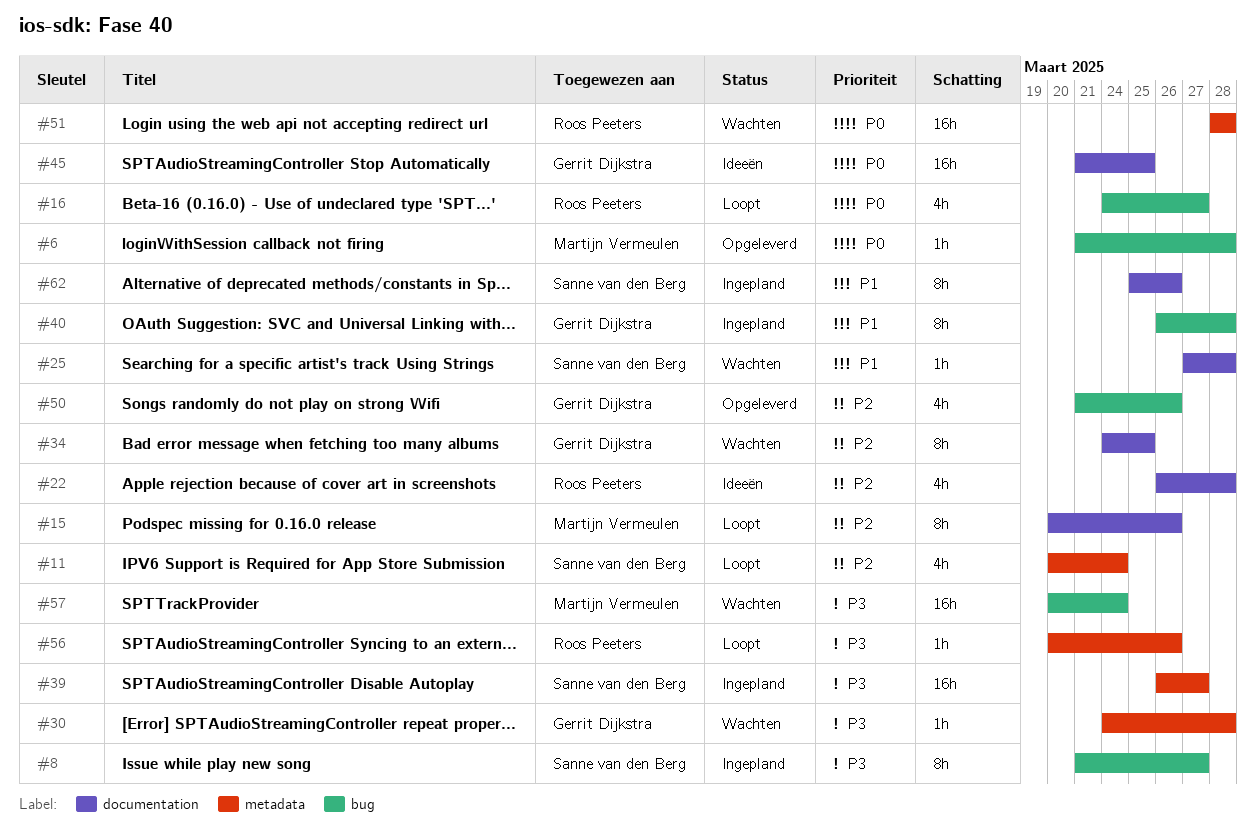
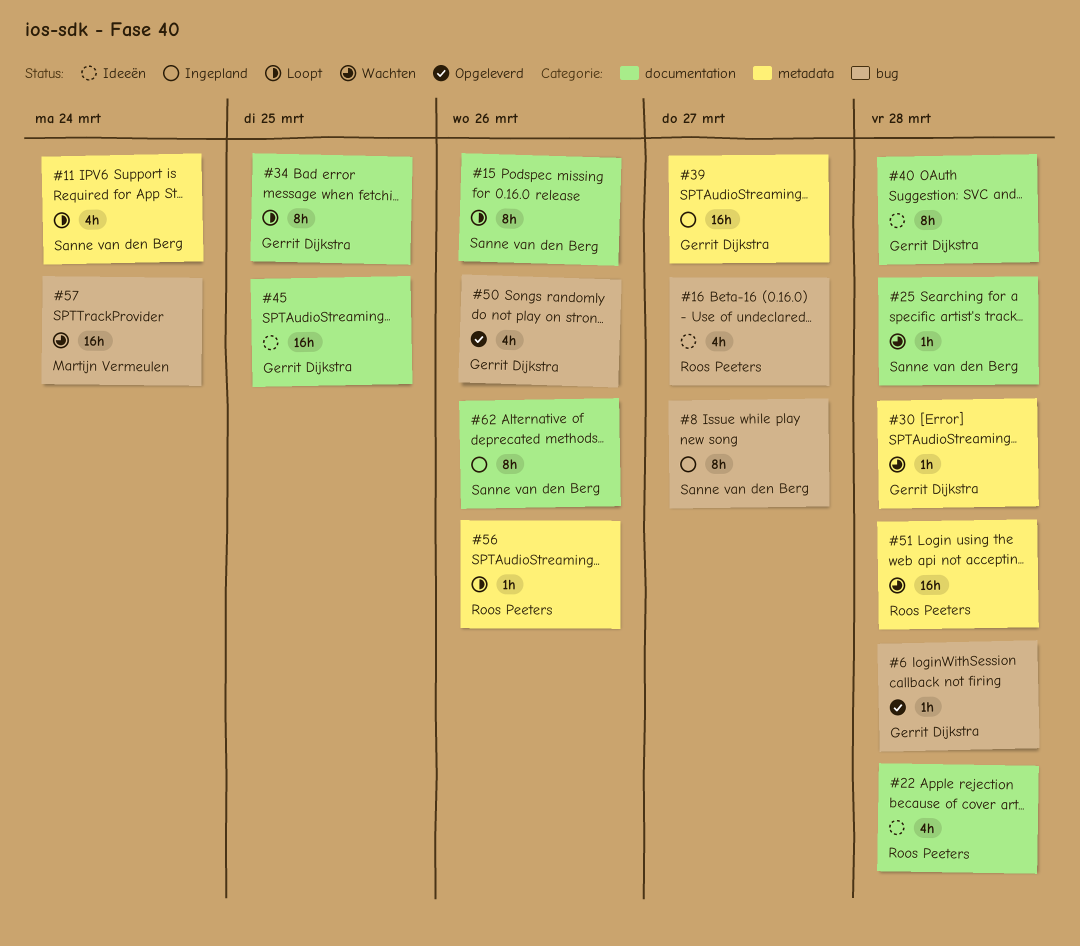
#6, owner: Martijn Vermeulen -> Gerrit Dijkstra
#15, owner: Martijn Vermeulen -> Sanne van den Berg
#16, status: Loopt -> Ideeën
#34, status: Wachten -> Loopt
#39, owner: Sanne van den Berg -> Gerrit Dijkstra
#40, status: Ingepland -> Ideeën
#40, label: bug -> documentation

